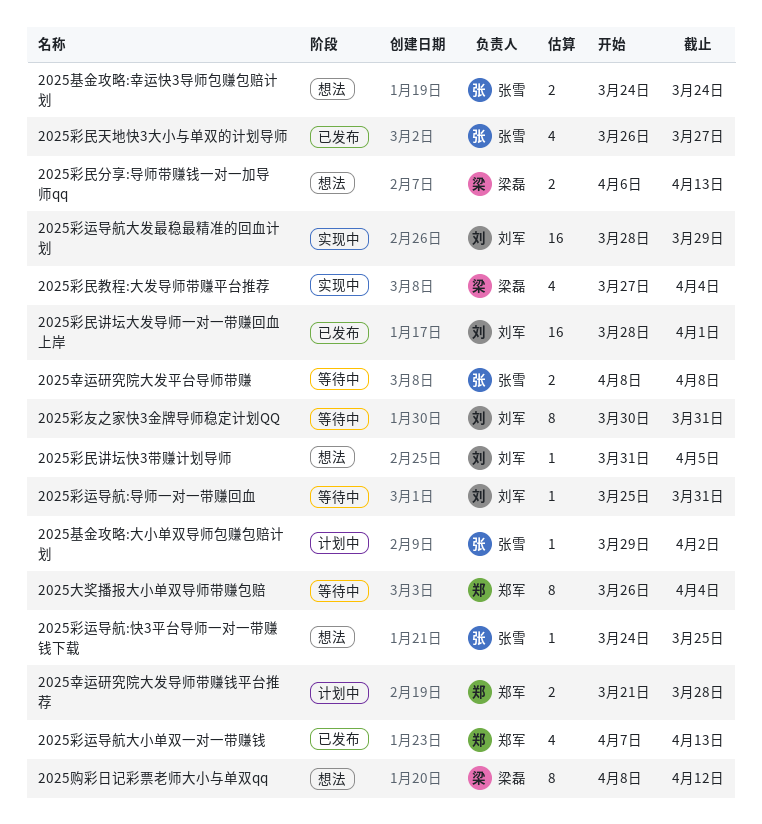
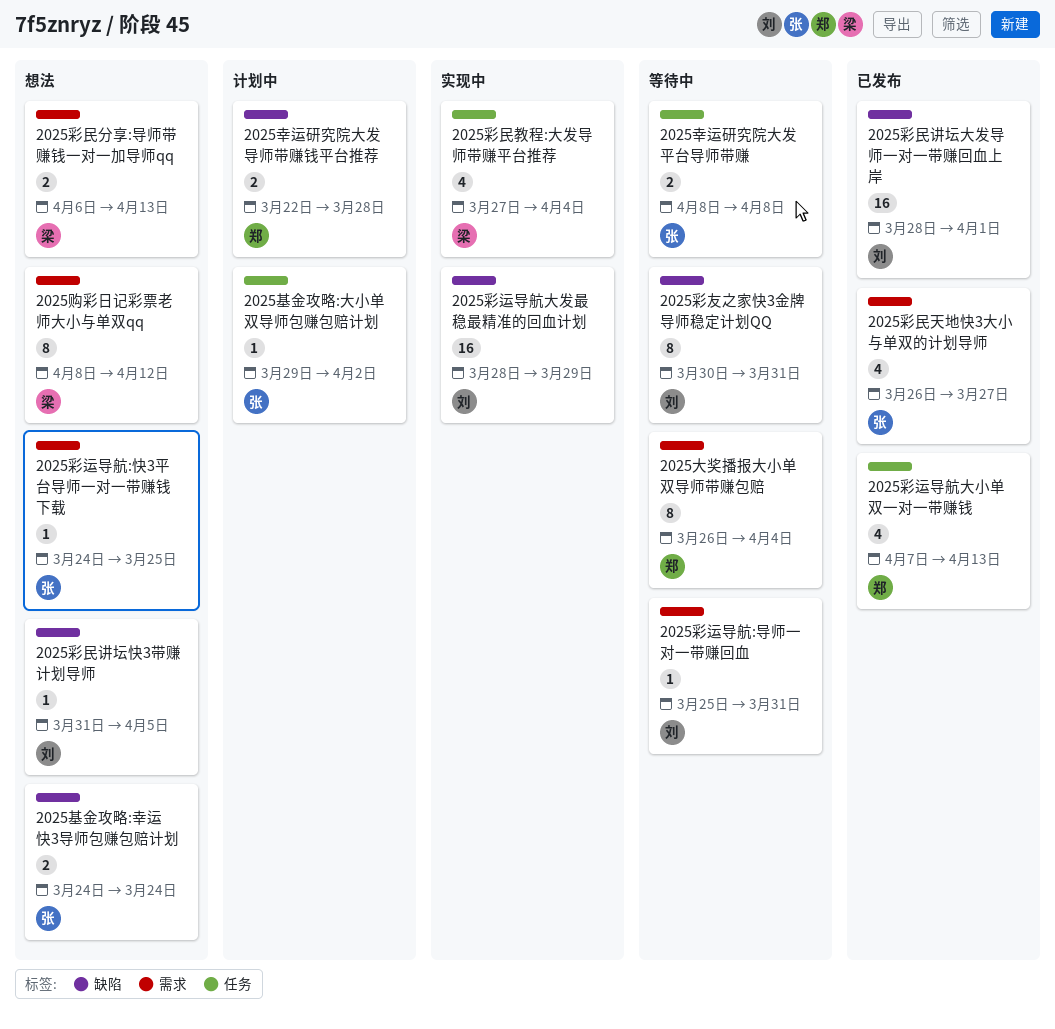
2025幸运研究院大发导师带赚钱平台推荐, start: Mar 21 -> Mar 22

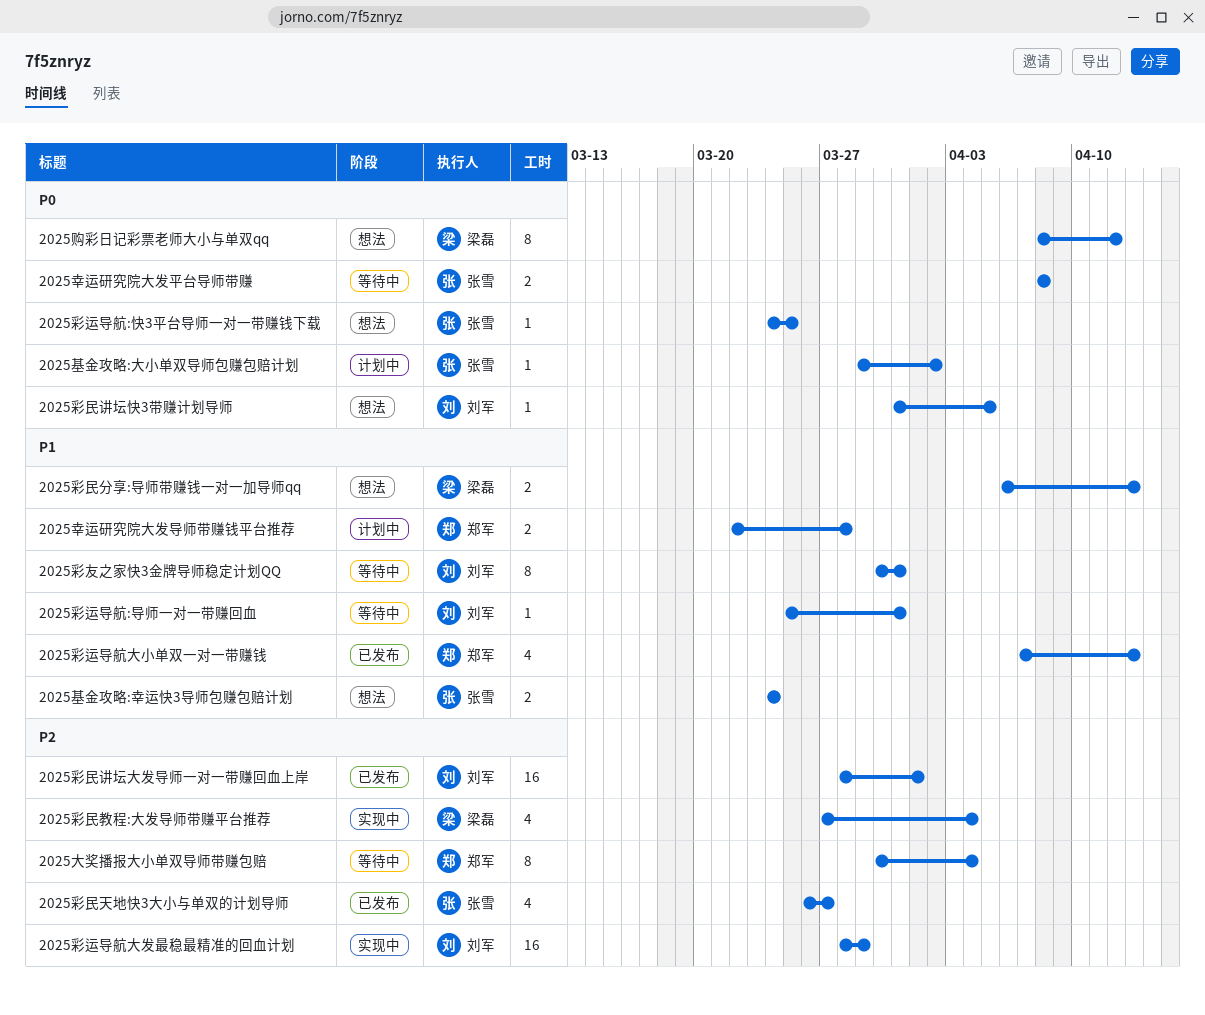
2025大奖播报大小单双导师带赚包赔, start: Mar 26 -> Mar 30

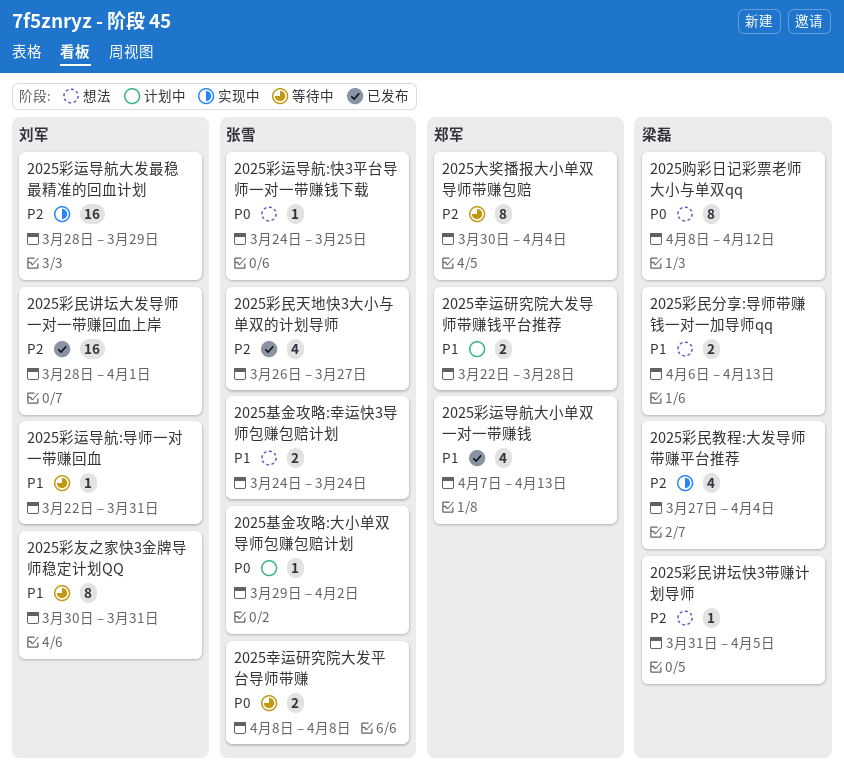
2025彩民讲坛快3带赚计划导师, owner: 刘军 -> 梁磊
2025彩民讲坛快3带赚计划导师, priority: P0 -> P2
2025彩运导航:导师一对一带赚回血, start: Mar 25 -> Mar 22

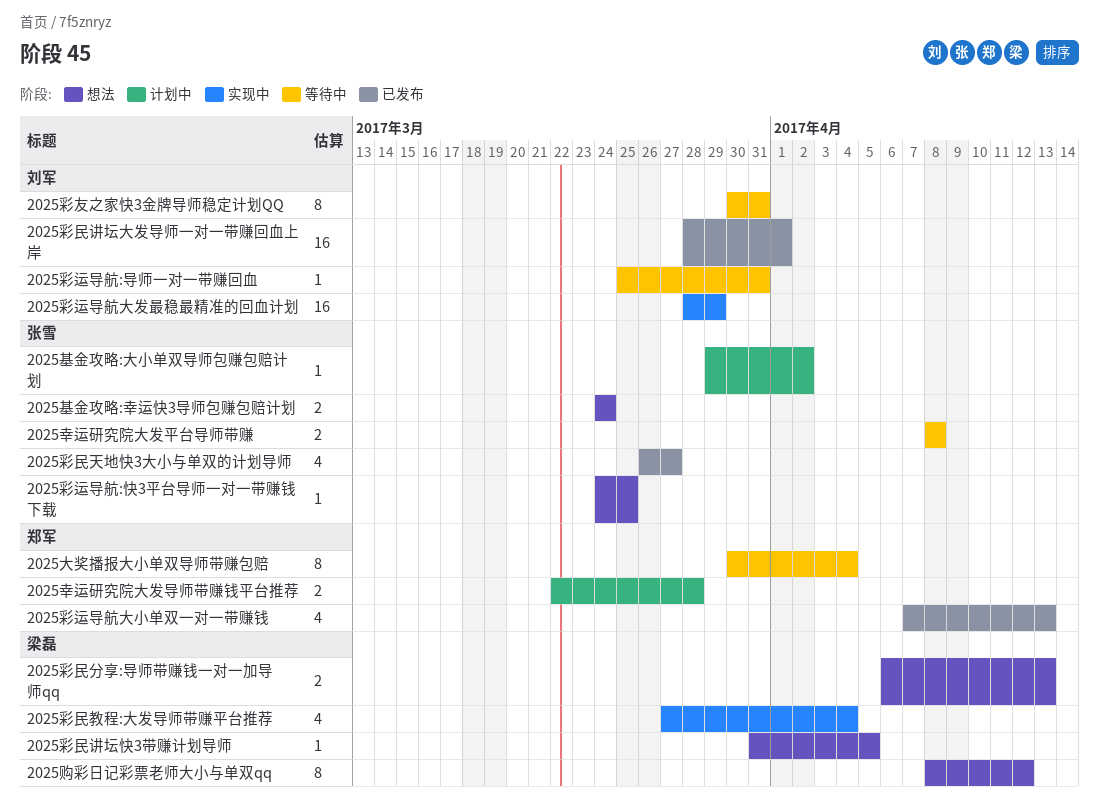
2025彩运导航:导师一对一带赚回血, start: Mar 22 -> Mar 25

